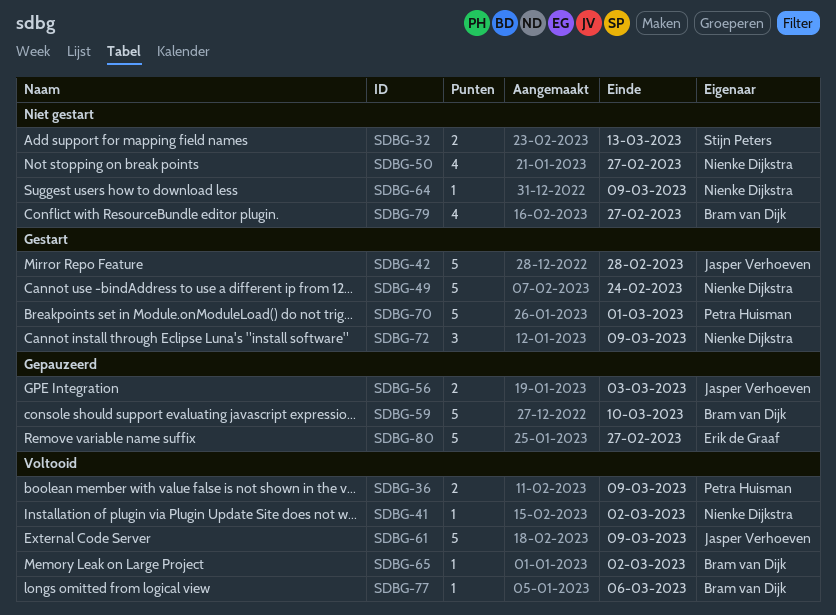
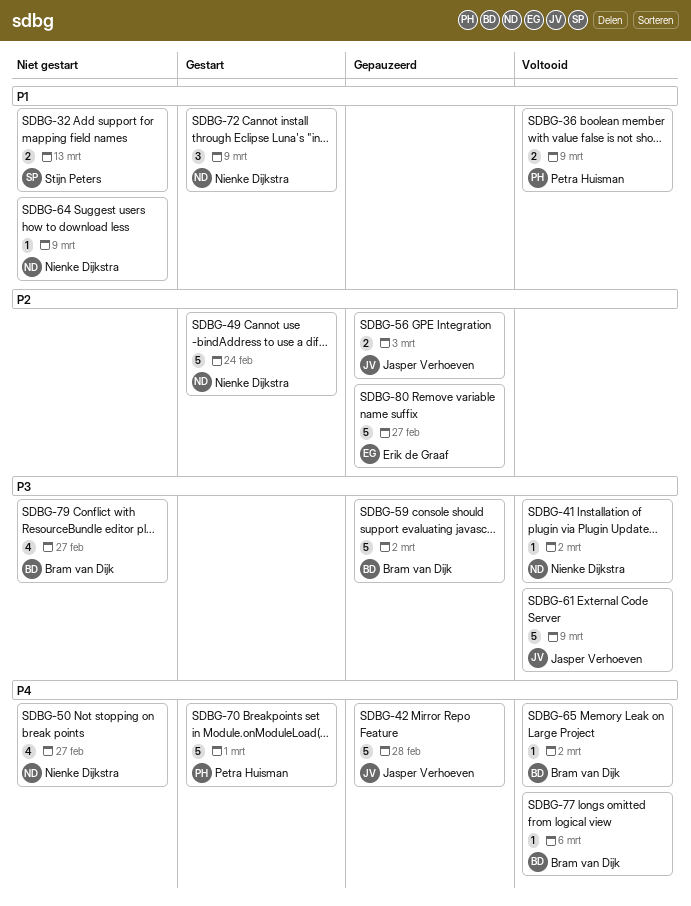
SDBG-42, status: Gestart -> Gepauzeerd
SDBG-59, due: Mar 10 -> Mar 2

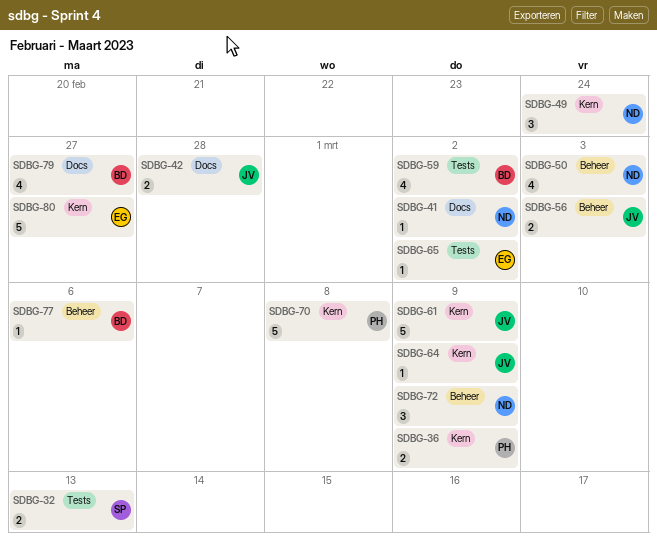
SDBG-42, estimate: 5 -> 2
SDBG-49, estimate: 5 -> 3
SDBG-50, due: Feb 27 -> Mar 3
SDBG-59, estimate: 5 -> 4
SDBG-64, owner: Nienke Dijkstra -> Jasper Verhoeven
SDBG-65, owner: Bram van Dijk -> Erik de Graaf
SDBG-70, due: Mar 1 -> Mar 8

